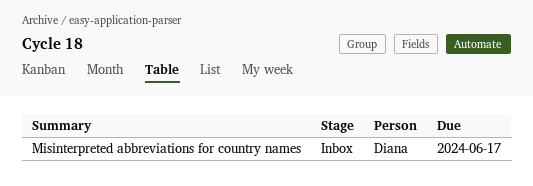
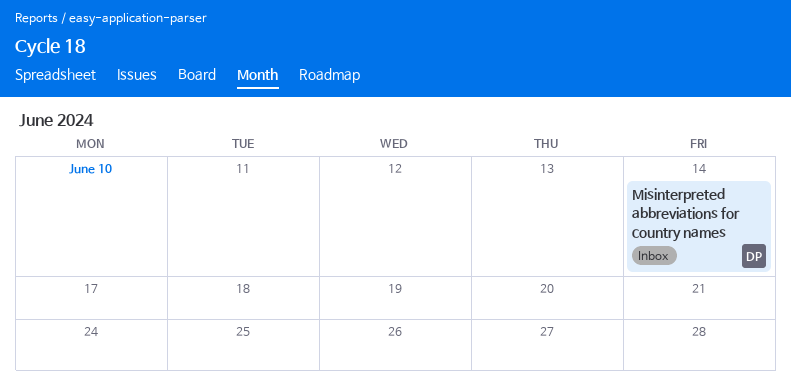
Misinterpreted abbreviations for country names, due: Jun 17 -> Jun 14

